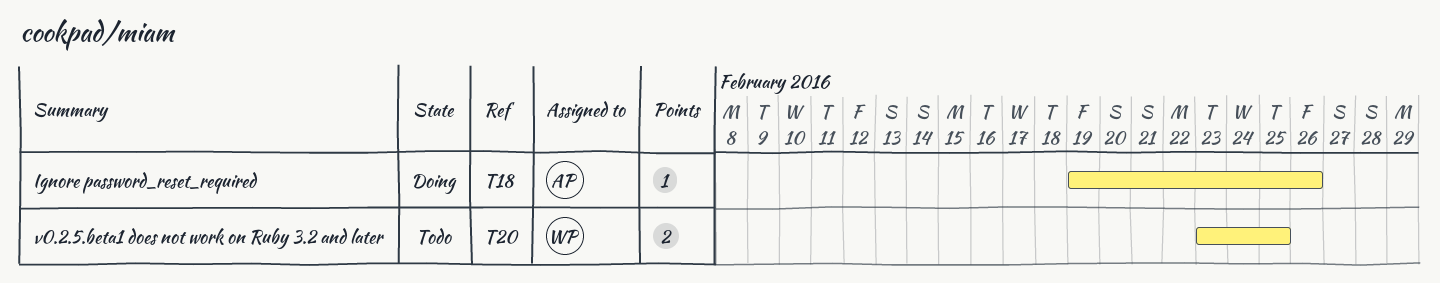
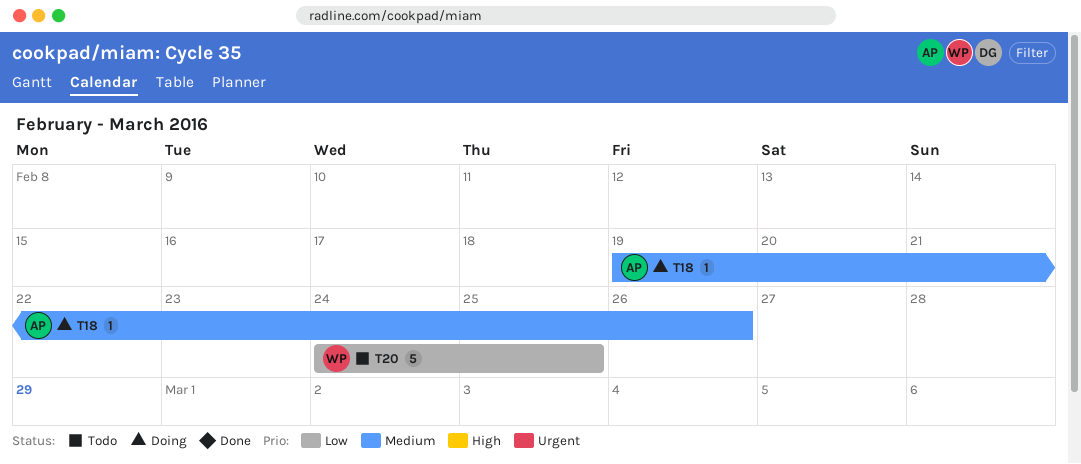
T20, estimate: 2 -> 5
T20, start: Feb 23 -> Feb 24

